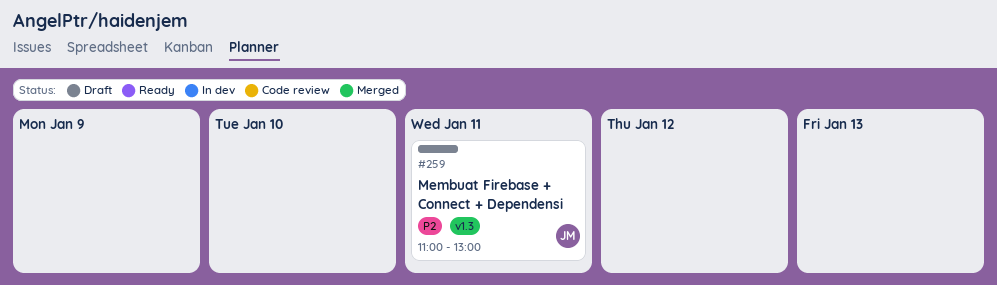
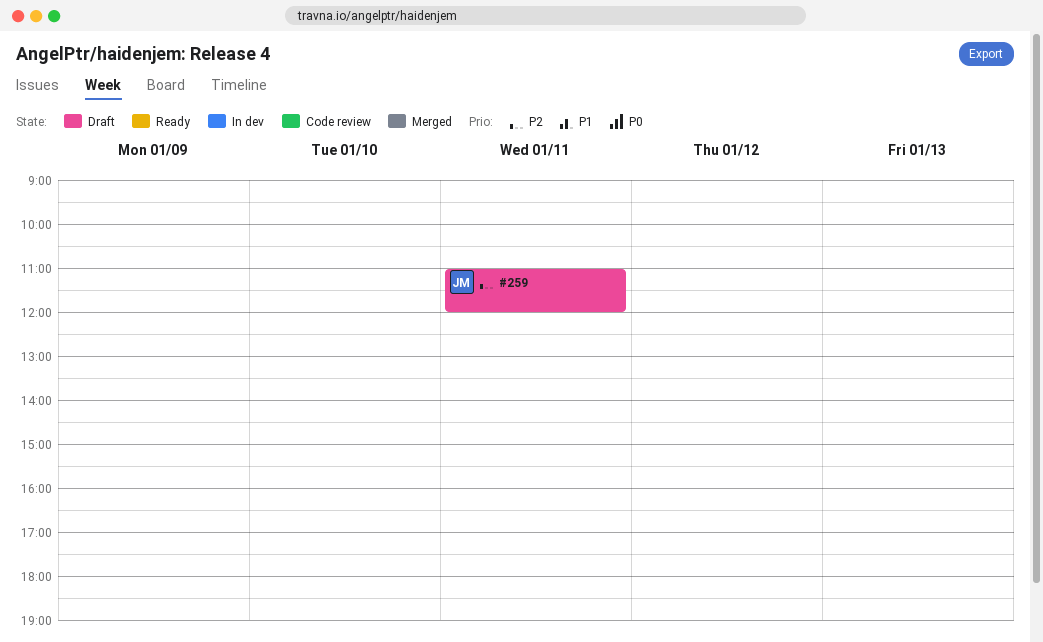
#259, ends: 13:00 -> 12:00

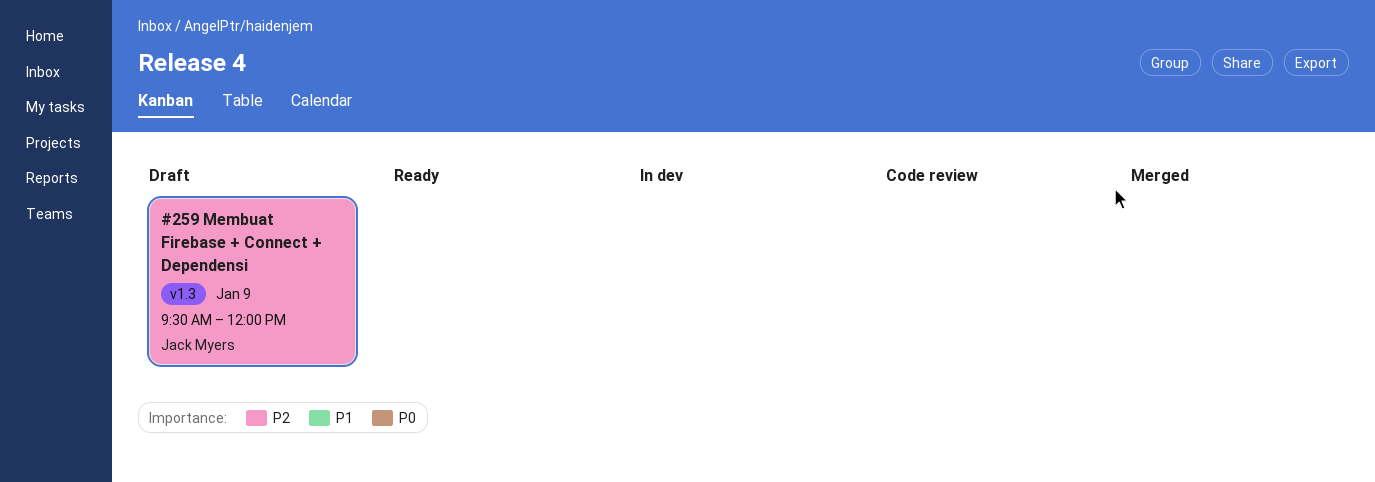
#259, day: Jan 11 -> Jan 9
#259, begins: 11:00 -> 09:30

